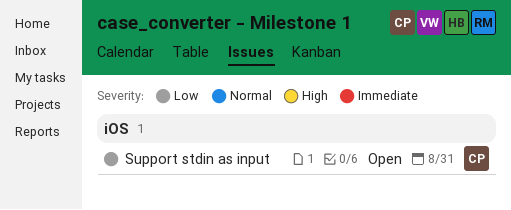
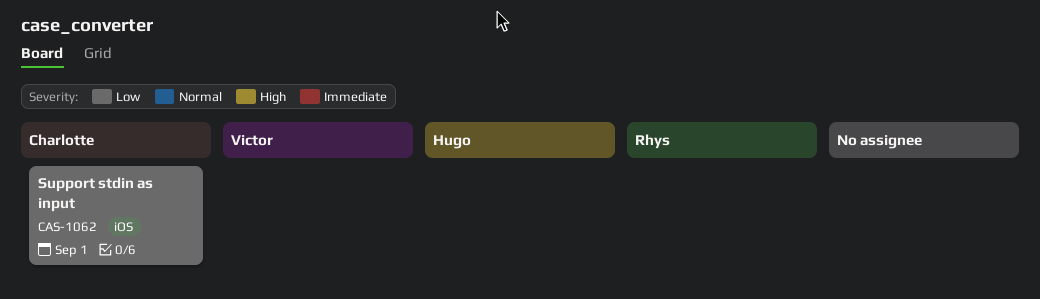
Support stdin as input, due: Aug 31 -> Sep 1

